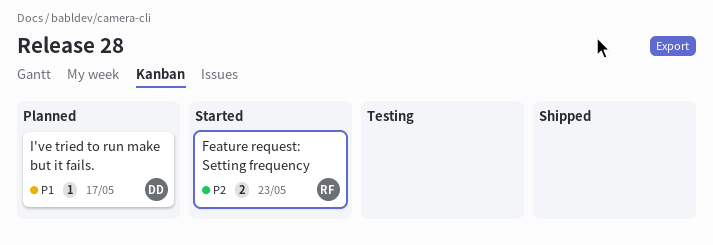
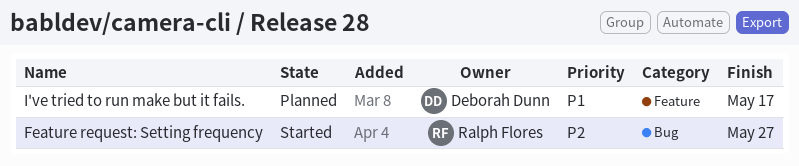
Feature request: Setting frequency, due: May 23 -> May 27

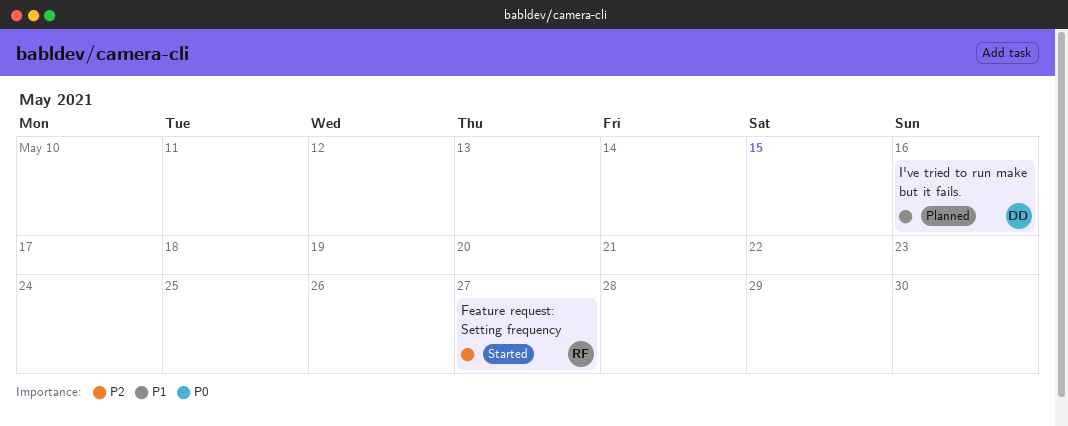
I've tried to run make but it fails., due: May 17 -> May 16

